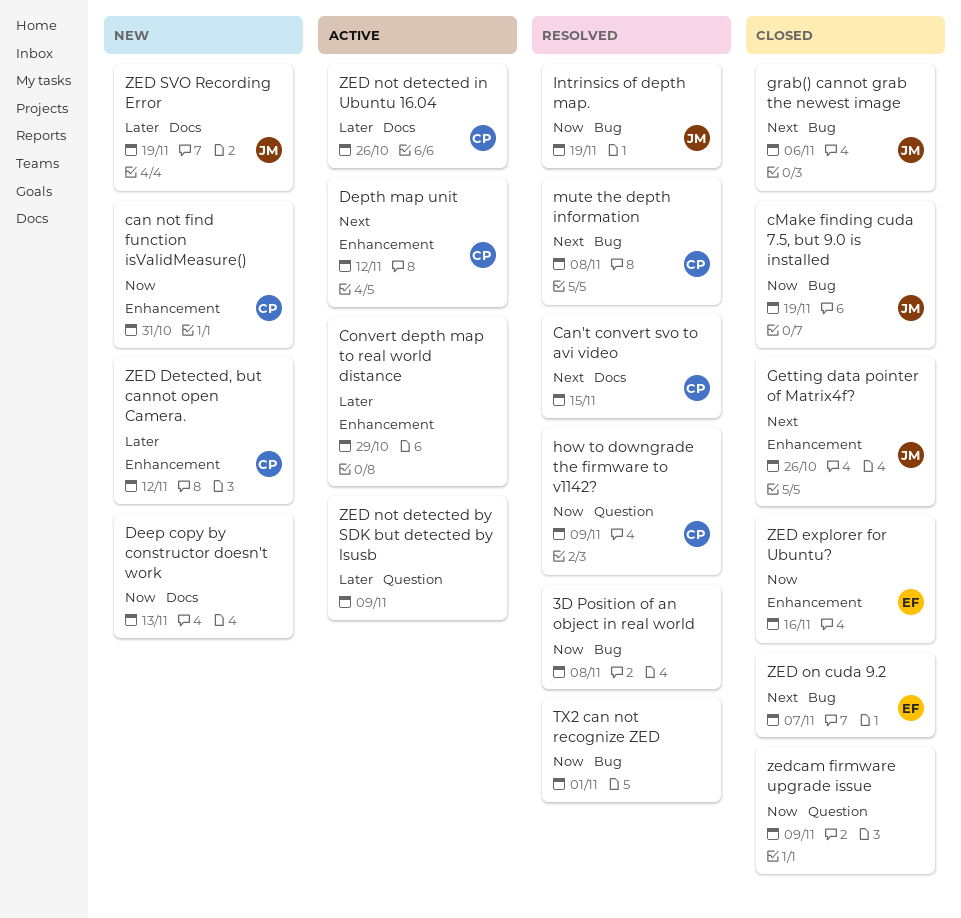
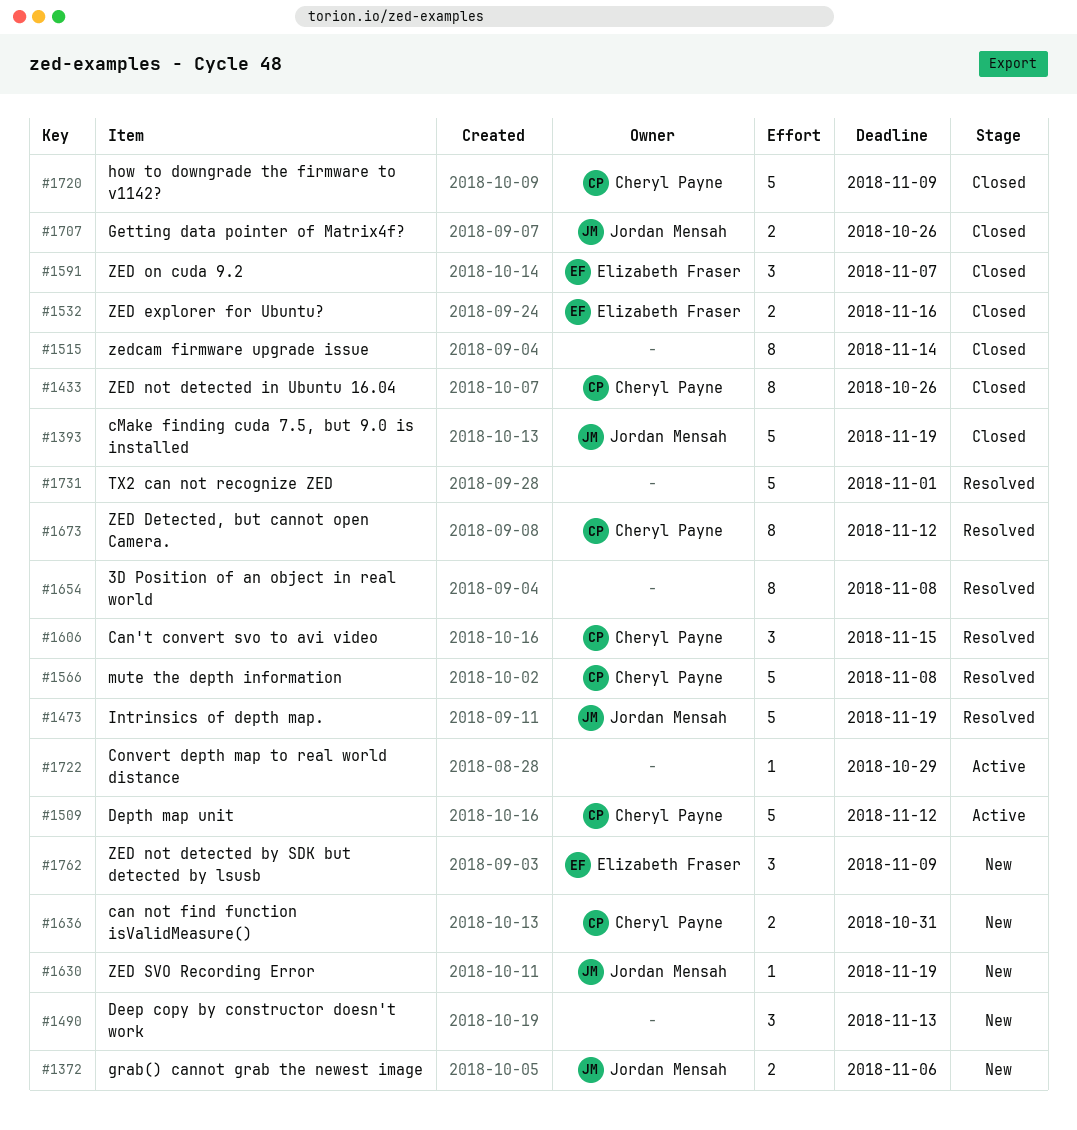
grab() cannot grab the newest image, status: Closed -> New
how to downgrade the firmware to v1142?, status: Resolved -> Closed
ZED Detected, but cannot open Camera., status: New -> Resolved
ZED not detected by SDK but detected by lsusb, status: Active -> New
ZED not detected by SDK but detected by lsusb, owner: none -> Elizabeth Fraser
ZED not detected in Ubuntu 16.04, status: Active -> Closed
zedcam firmware upgrade issue, due: Nov 9 -> Nov 14

